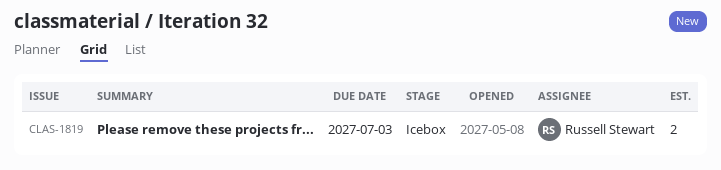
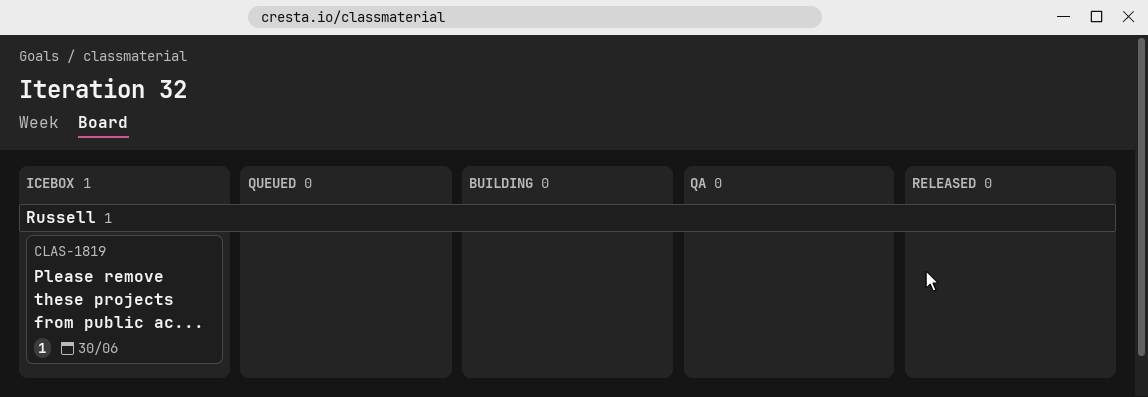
CLAS-1819, estimate: 2 -> 1
CLAS-1819, due: Jul 3 -> Jun 30

